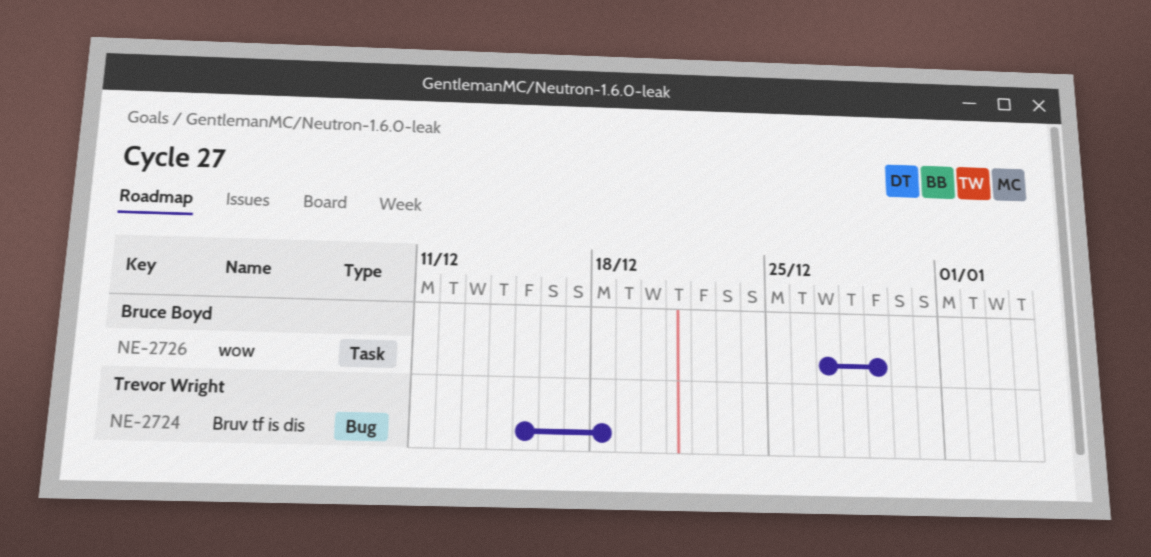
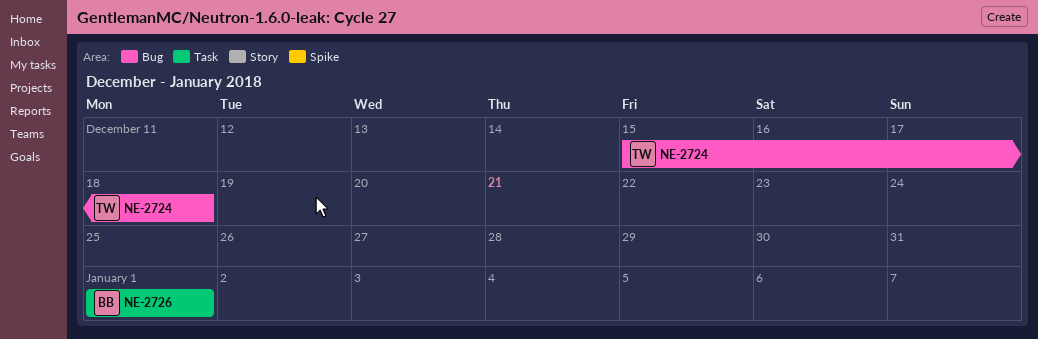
NE-2726, start: Dec 27 -> Jan 1
NE-2726, due: Dec 29 -> Jan 1

